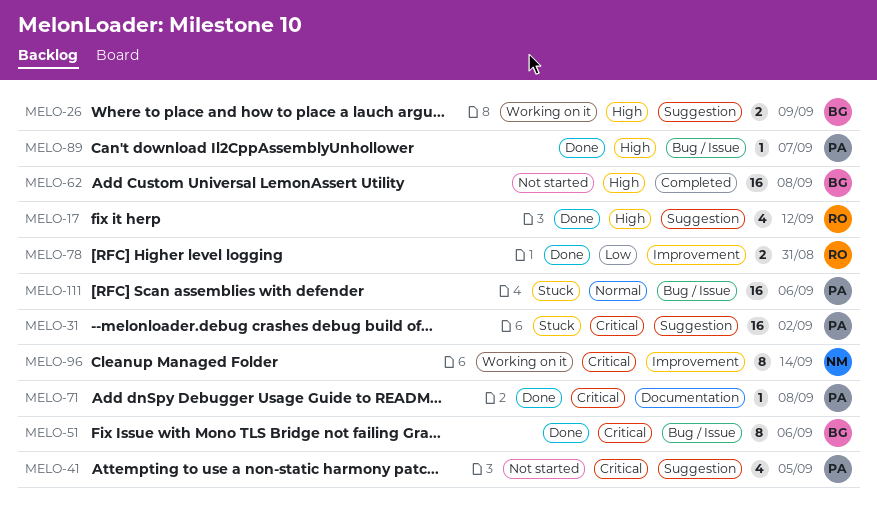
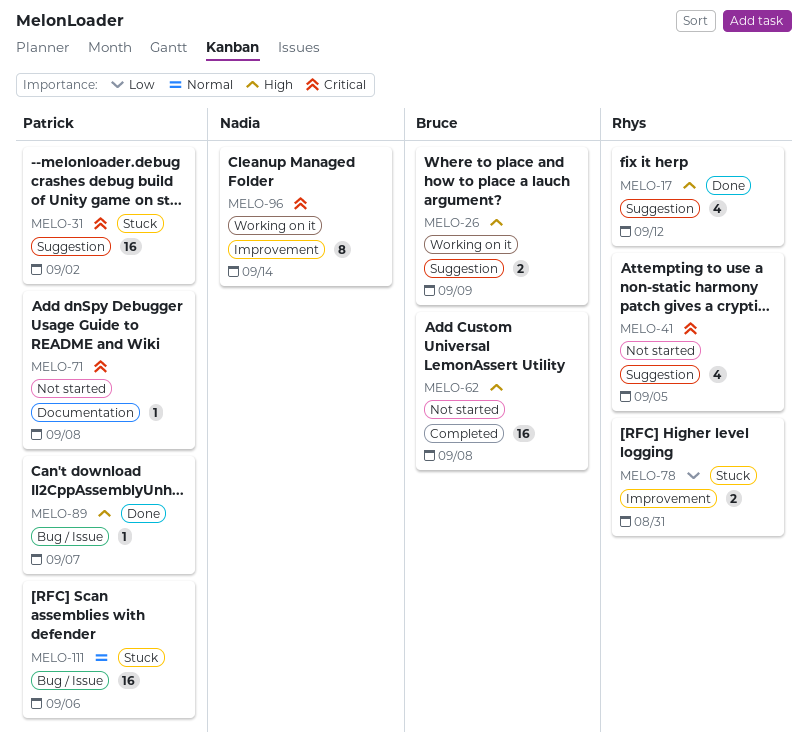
MELO-41, owner: Patrick -> Rhys
MELO-51: present -> none
MELO-71, status: Done -> Not started
MELO-78, status: Done -> Stuck

